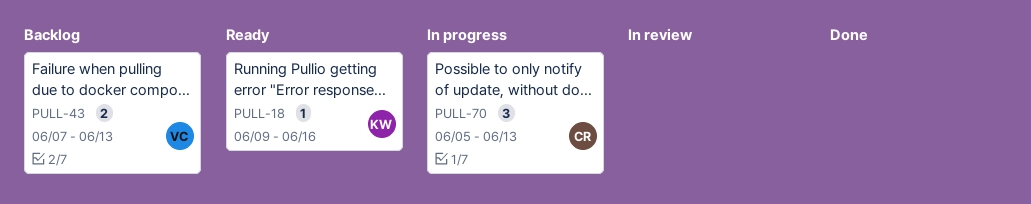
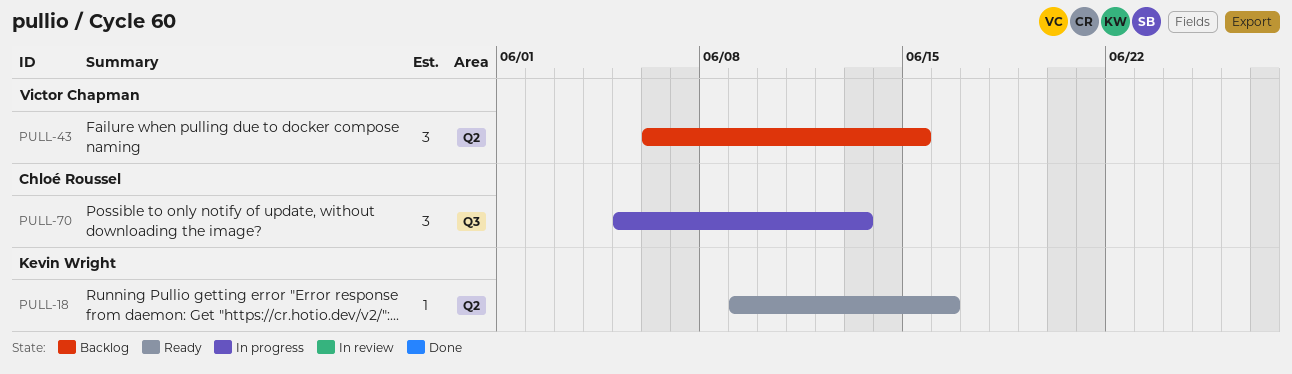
PULL-43, estimate: 2 -> 3
PULL-43, start: Jun 7 -> Jun 6
PULL-43, due: Jun 13 -> Jun 15

